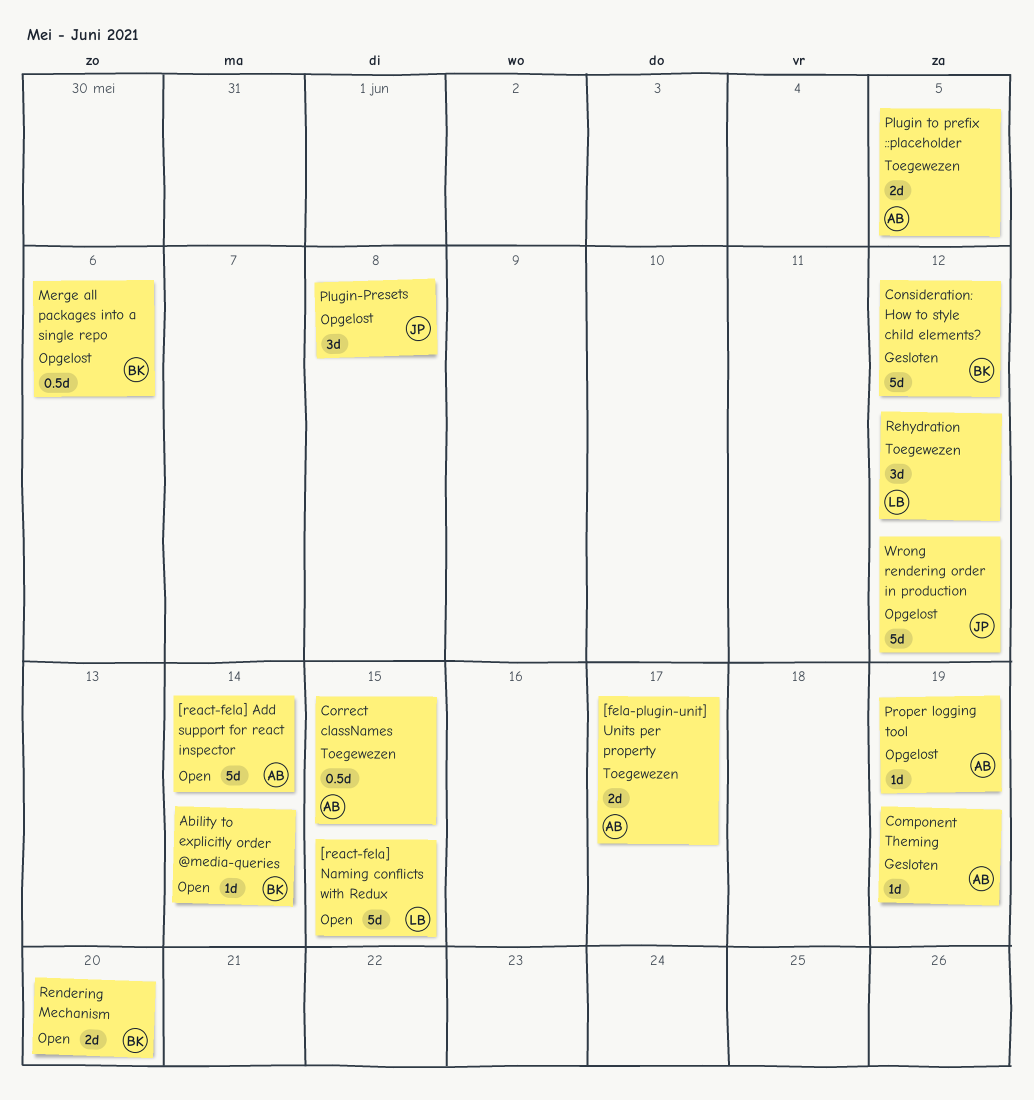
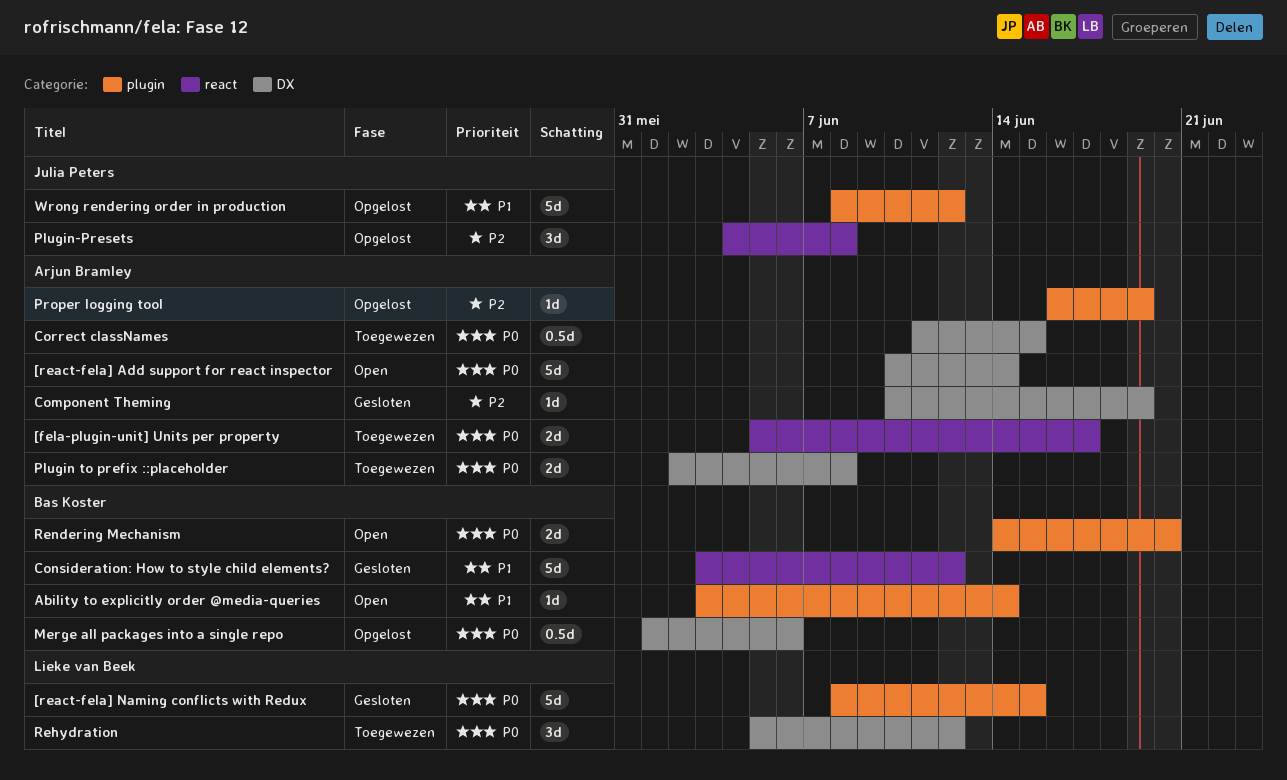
[react-fela] Naming conflicts with Redux, status: Open -> Gesloten
Plugin to prefix ::placeholder, due: Jun 5 -> Jun 8

